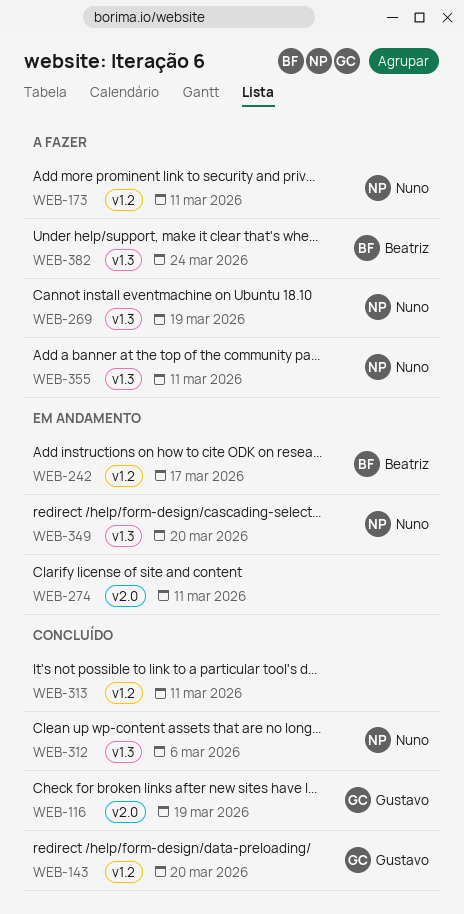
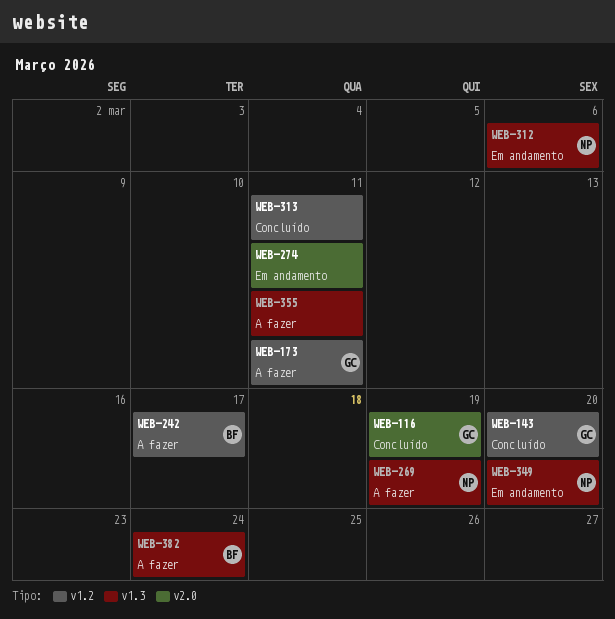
WEB-173, owner: Nuno -> Gustavo
WEB-242, status: Em andamento -> A fazer
WEB-312, status: Concluído -> Em andamento
WEB-355, owner: Nuno -> none

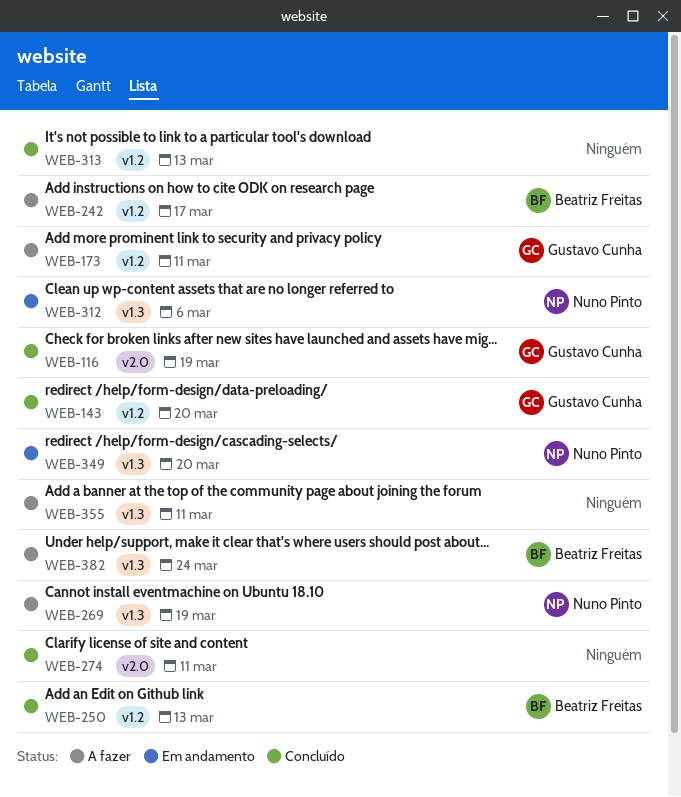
WEB-250: none -> present
WEB-274, status: Em andamento -> Concluído
WEB-313, due: Mar 11 -> Mar 13

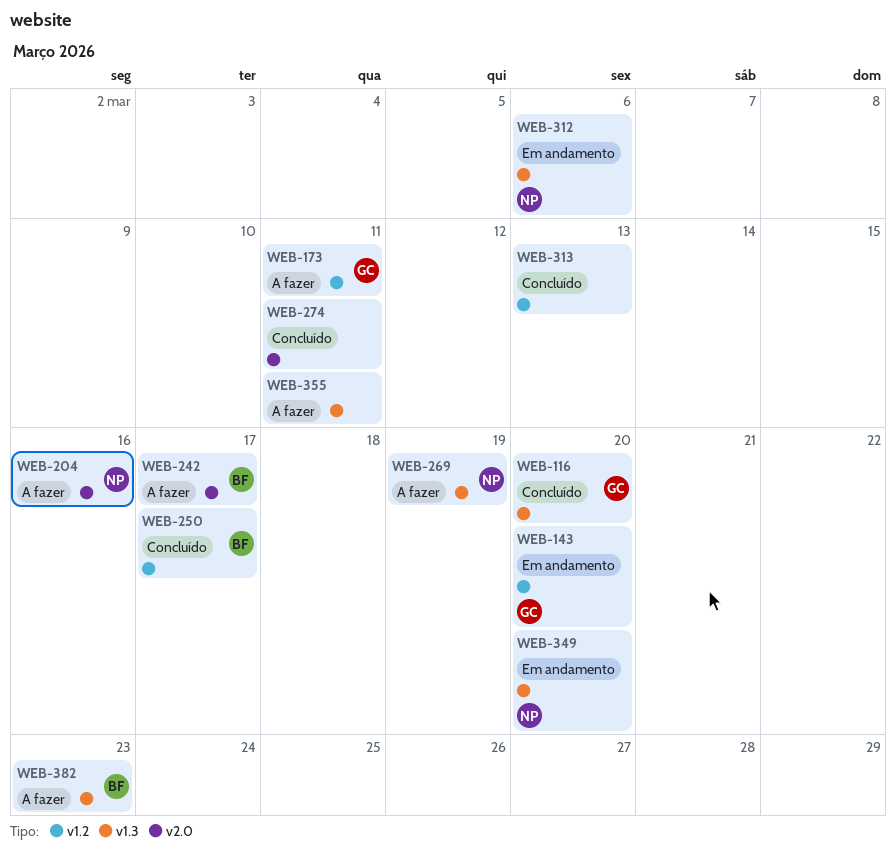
WEB-116, label: v2.0 -> v1.3
WEB-116, due: Mar 19 -> Mar 20
WEB-143, status: Concluído -> Em andamento
WEB-204: none -> present
WEB-242, label: v1.2 -> v2.0
WEB-250, due: Mar 13 -> Mar 17
WEB-382, due: Mar 24 -> Mar 23

